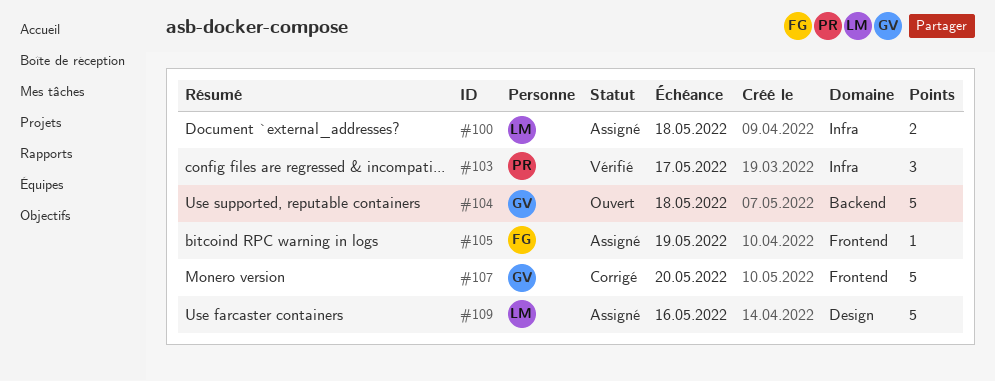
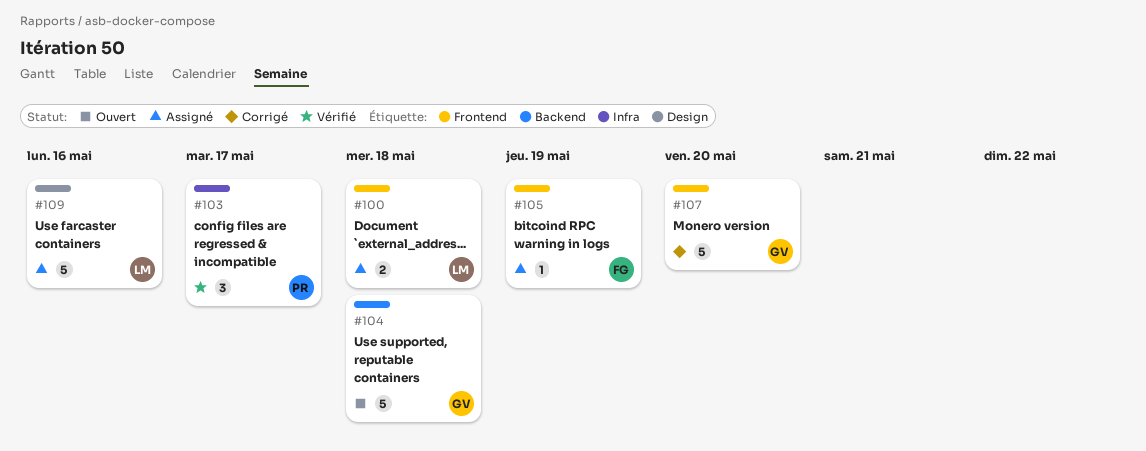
#100, label: Infra -> Frontend

